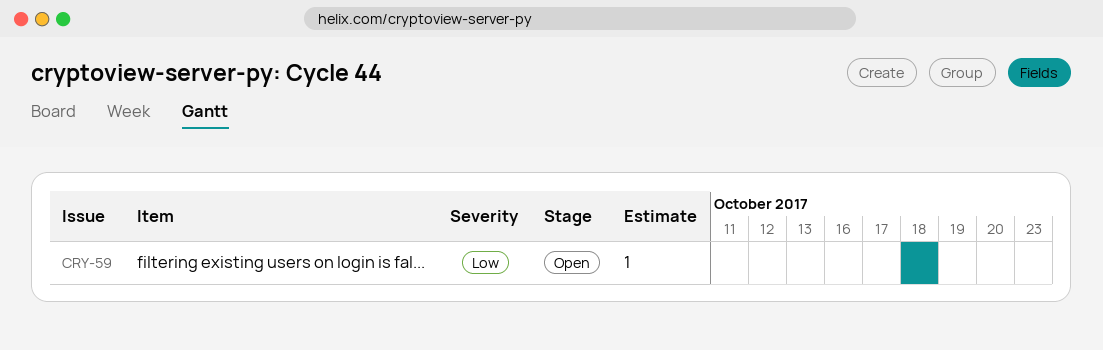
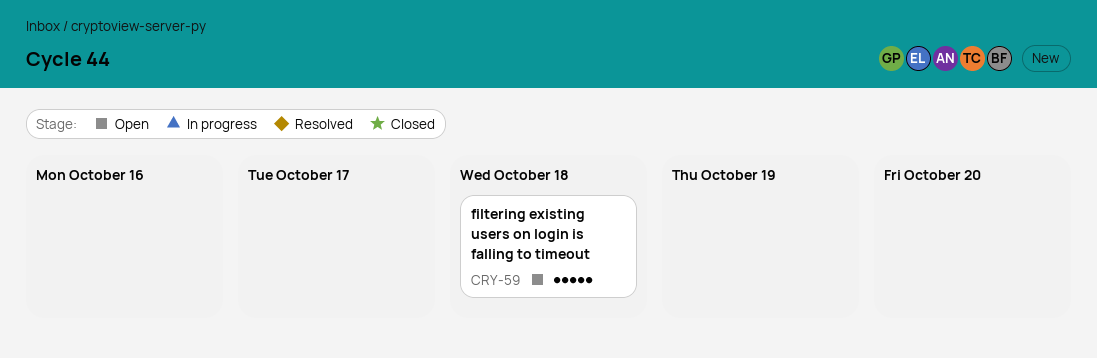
CRY-59, estimate: 1 -> 5

